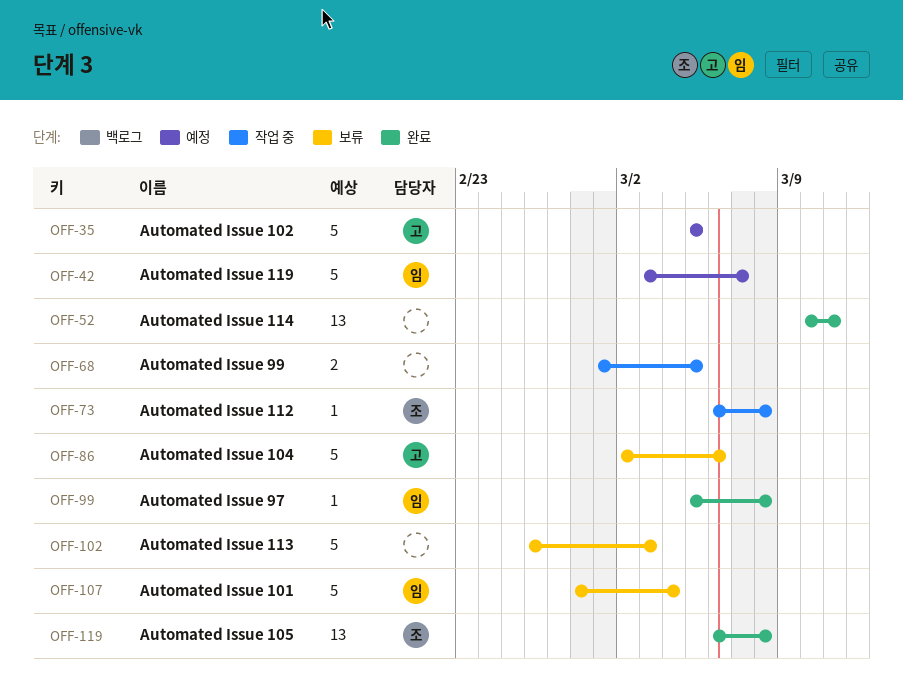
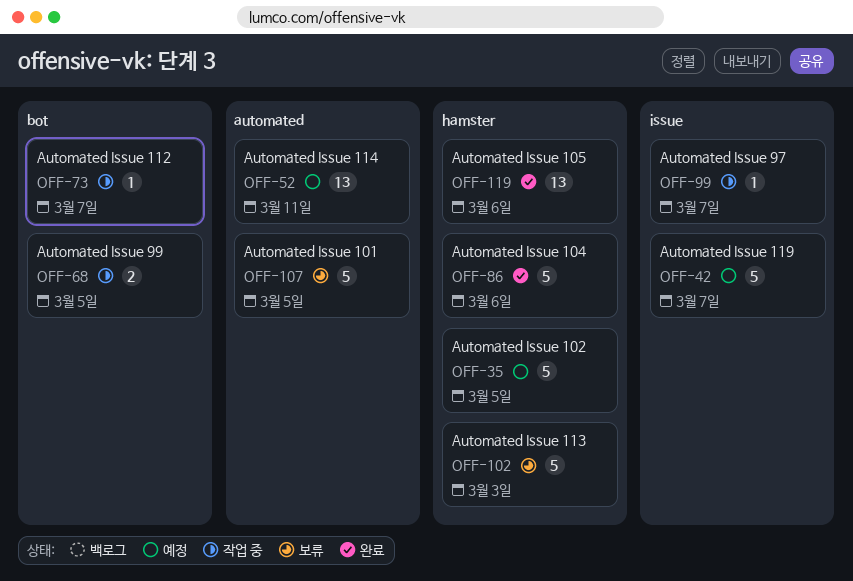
OFF-52, status: 완료 -> 예정
OFF-73, due: Mar 8 -> Mar 7
OFF-86, status: 보류 -> 완료
OFF-99, status: 완료 -> 작업 중
OFF-99, due: Mar 8 -> Mar 7
OFF-107, due: Mar 4 -> Mar 5
OFF-119, due: Mar 8 -> Mar 6

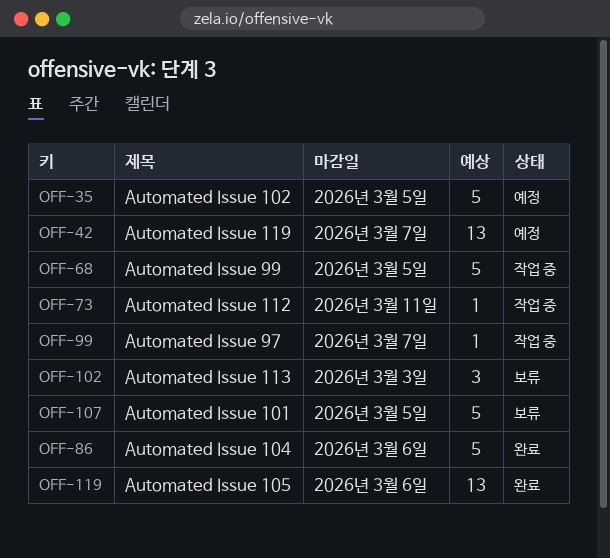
OFF-42, estimate: 5 -> 13
OFF-52: present -> none
OFF-68, estimate: 2 -> 5
OFF-73, due: Mar 7 -> Mar 11
OFF-102, estimate: 5 -> 3

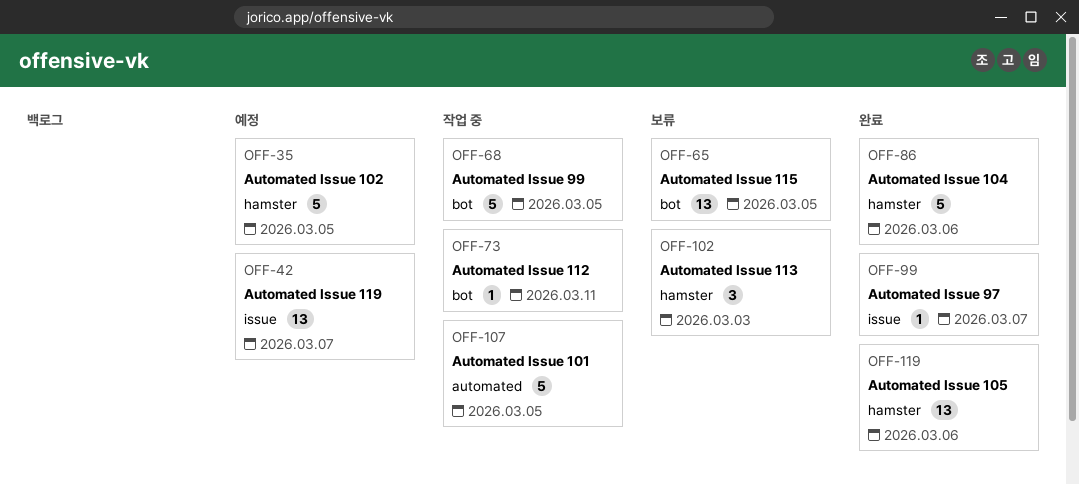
OFF-65: none -> present
OFF-99, status: 작업 중 -> 완료
OFF-107, status: 보류 -> 작업 중

